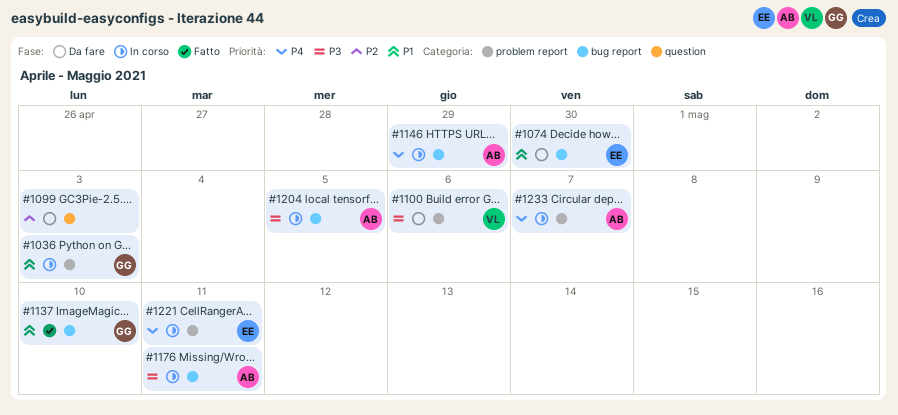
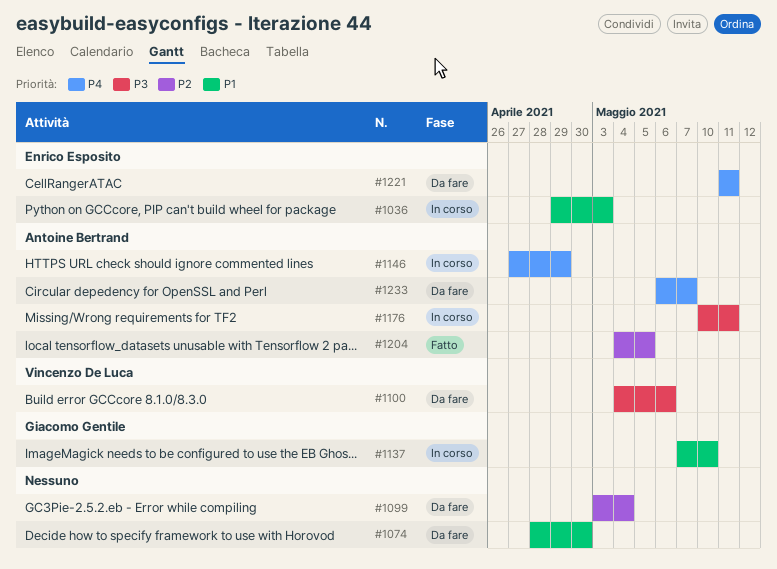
#1036, owner: Giacomo Gentile -> Enrico Esposito
#1074, owner: Enrico Esposito -> none
#1099, due: May 3 -> May 4
#1137, status: Fatto -> In corso
#1204, status: In corso -> Fatto
#1204, priority: P3 -> P2
#1221, status: In corso -> Da fare
#1233, status: In corso -> Da fare

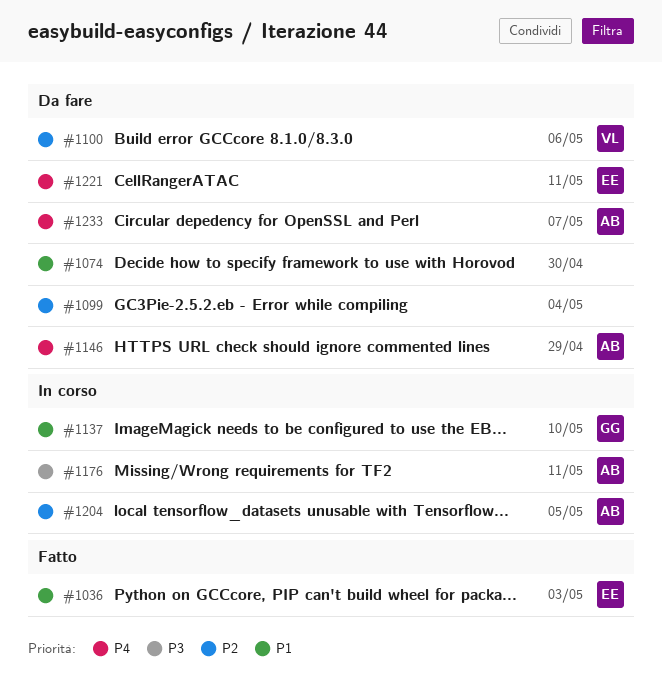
#1036, status: In corso -> Fatto
#1100, priority: P3 -> P2
#1146, status: In corso -> Da fare
#1204, status: Fatto -> In corso

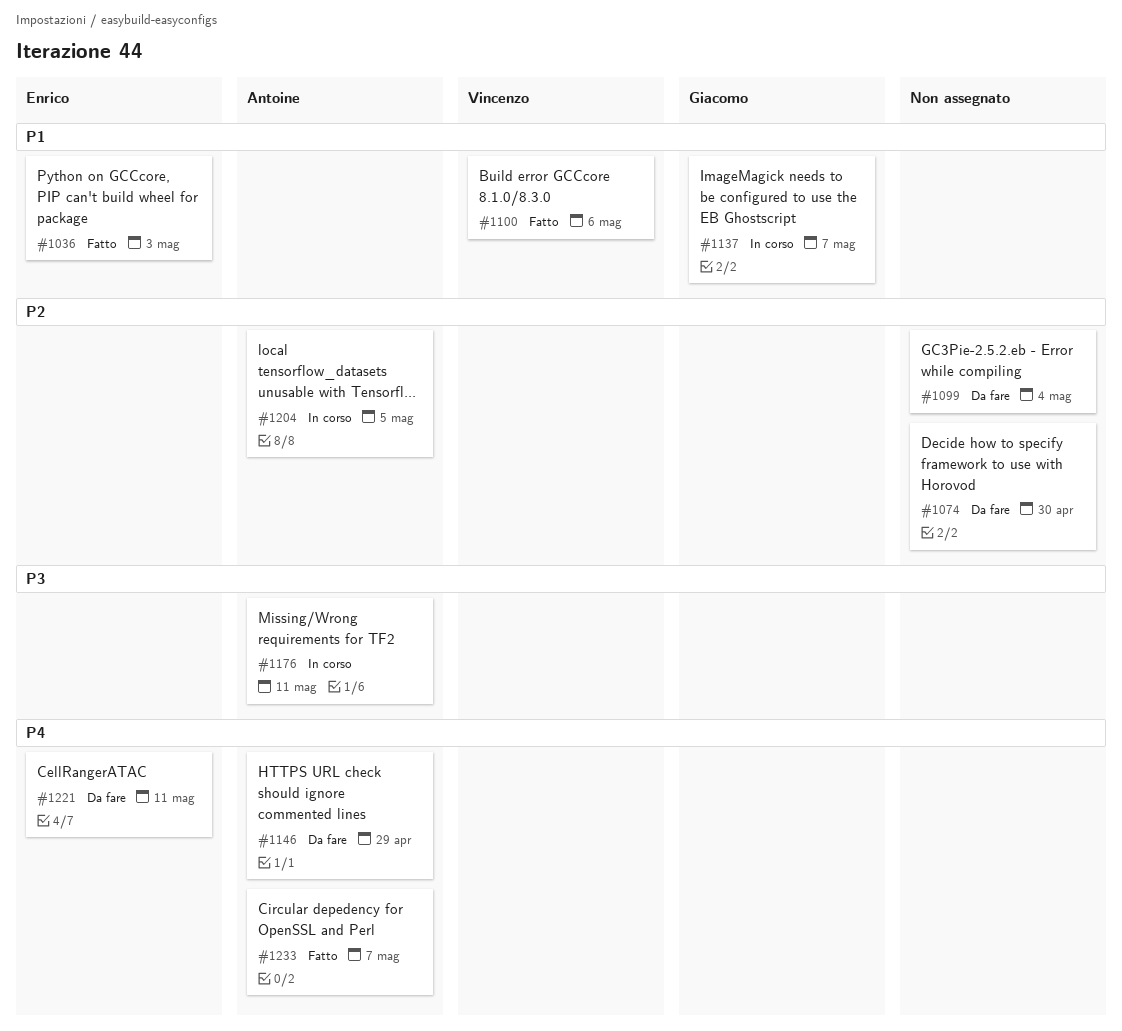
#1074, priority: P1 -> P2
#1100, status: Da fare -> Fatto
#1100, priority: P2 -> P1
#1137, due: May 10 -> May 7
#1233, status: Da fare -> Fatto

